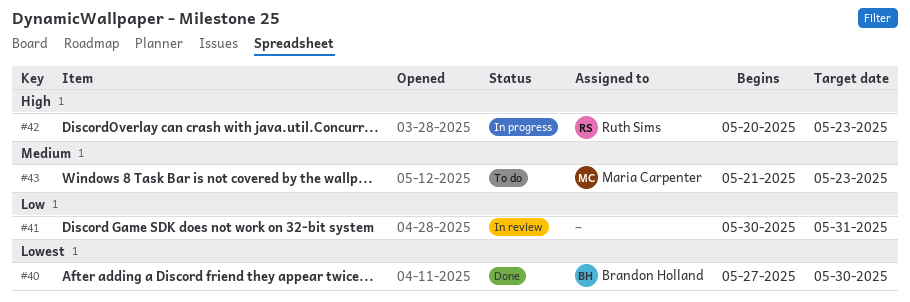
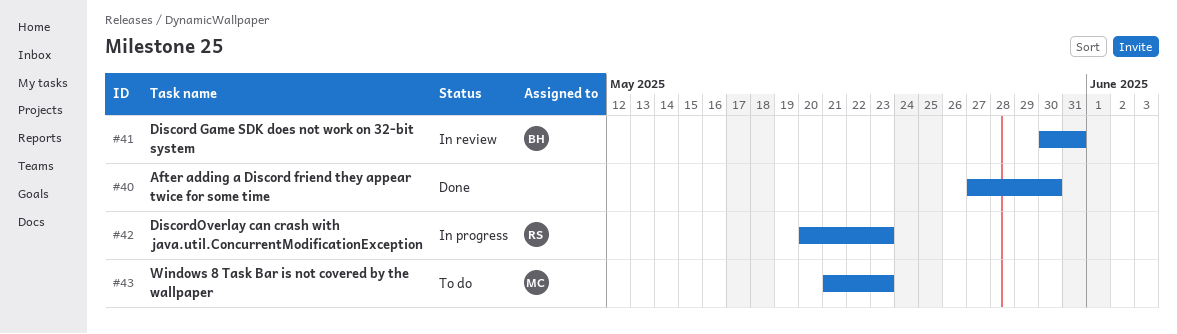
#40, owner: Brandon Holland -> none
#41, owner: none -> Brandon Holland

